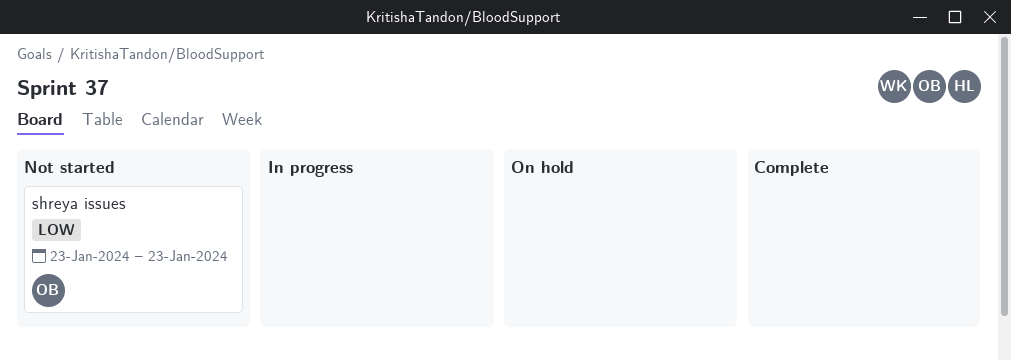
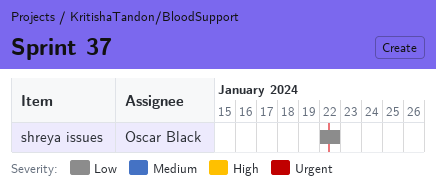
shreya issues, start: Jan 23 -> Jan 22
shreya issues, due: Jan 23 -> Jan 22

